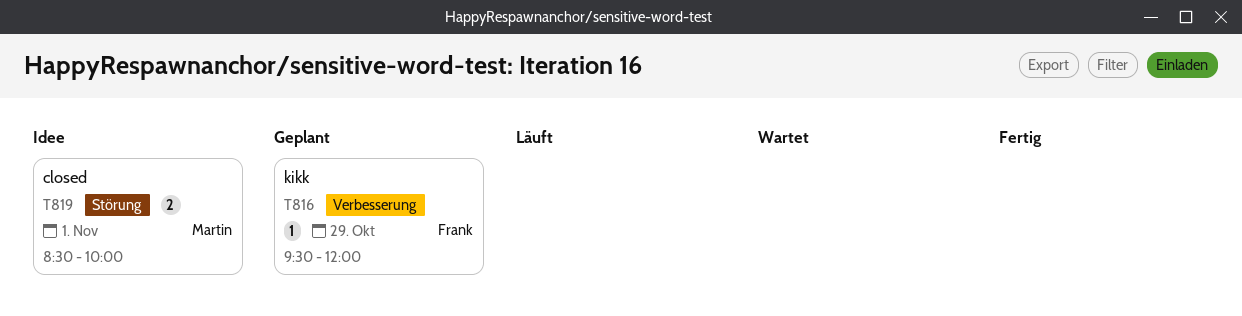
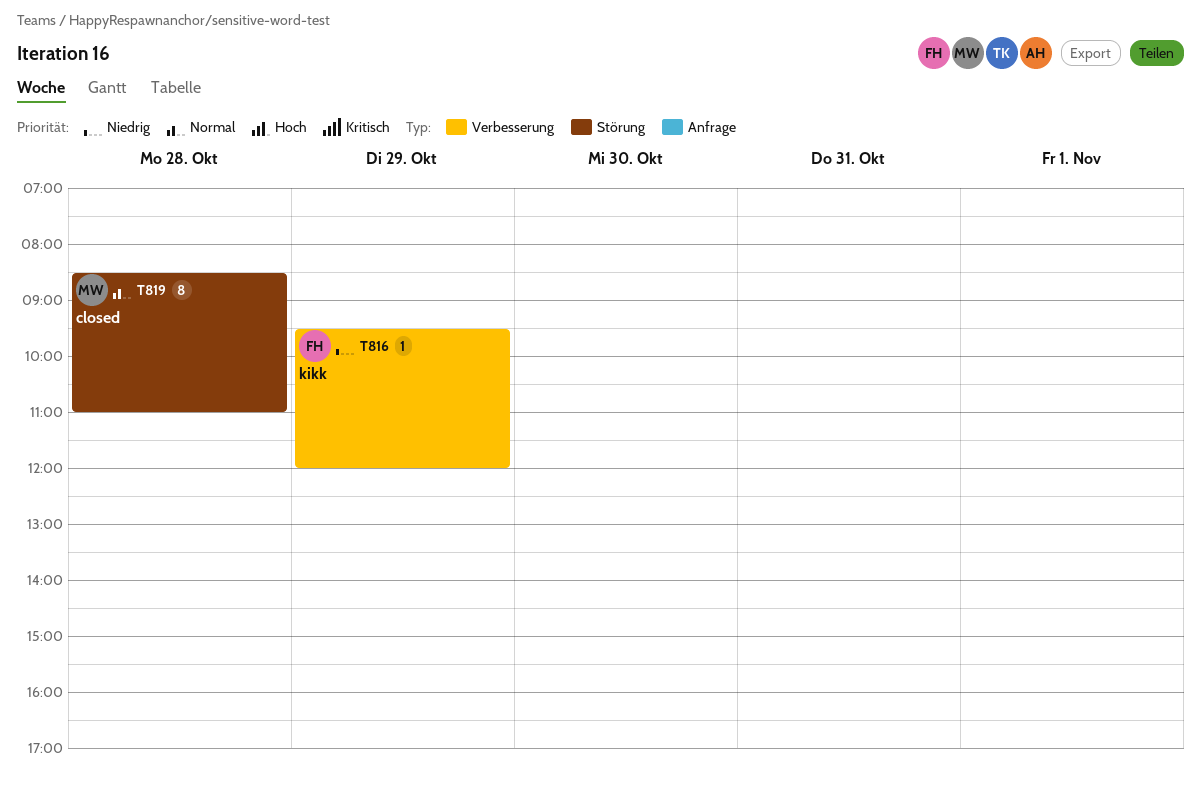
T819, estimate: 2 -> 8
T819, day: Nov 1 -> Oct 28
T819, ends: 10:00 -> 11:00

